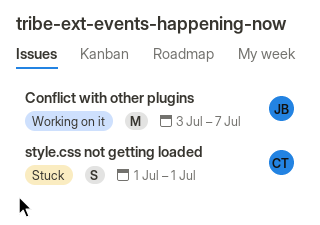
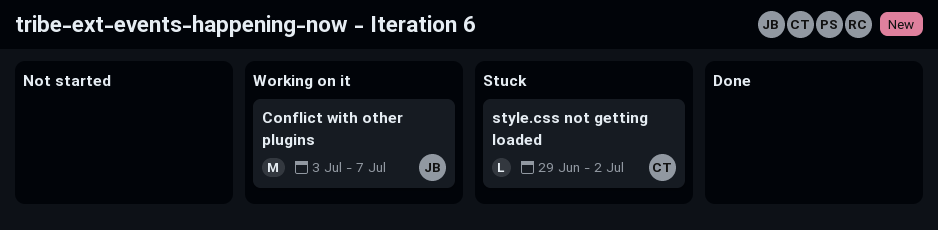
style.css not getting loaded, estimate: S -> L
style.css not getting loaded, start: Jul 1 -> Jun 29
style.css not getting loaded, due: Jul 1 -> Jul 2

